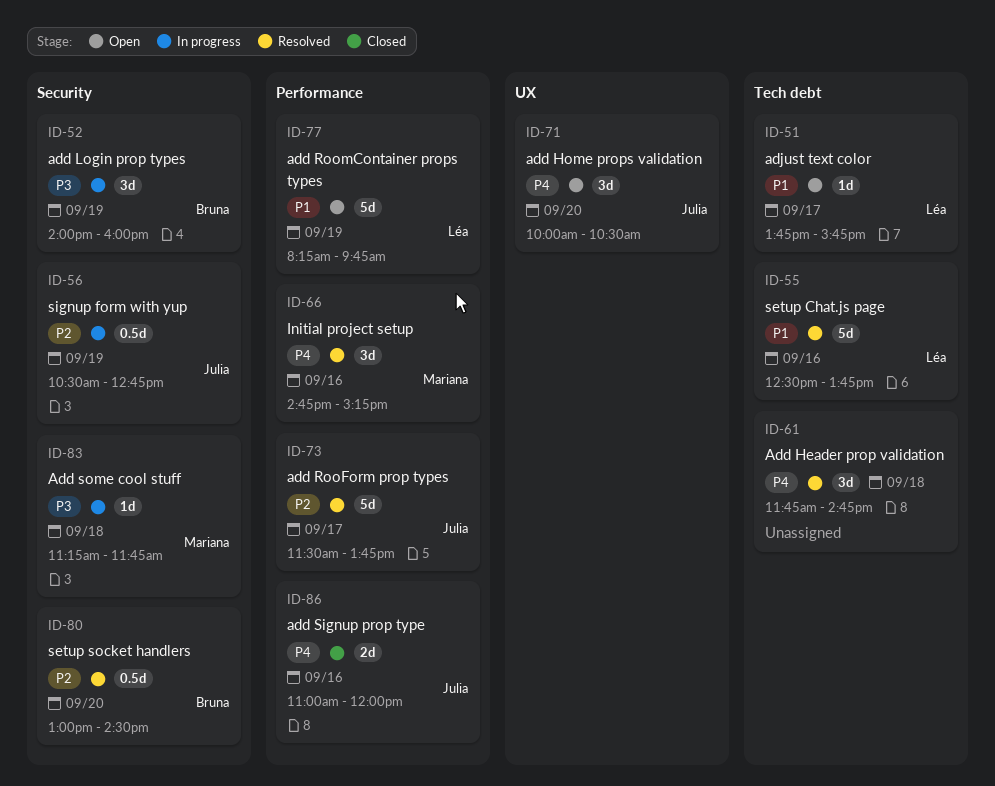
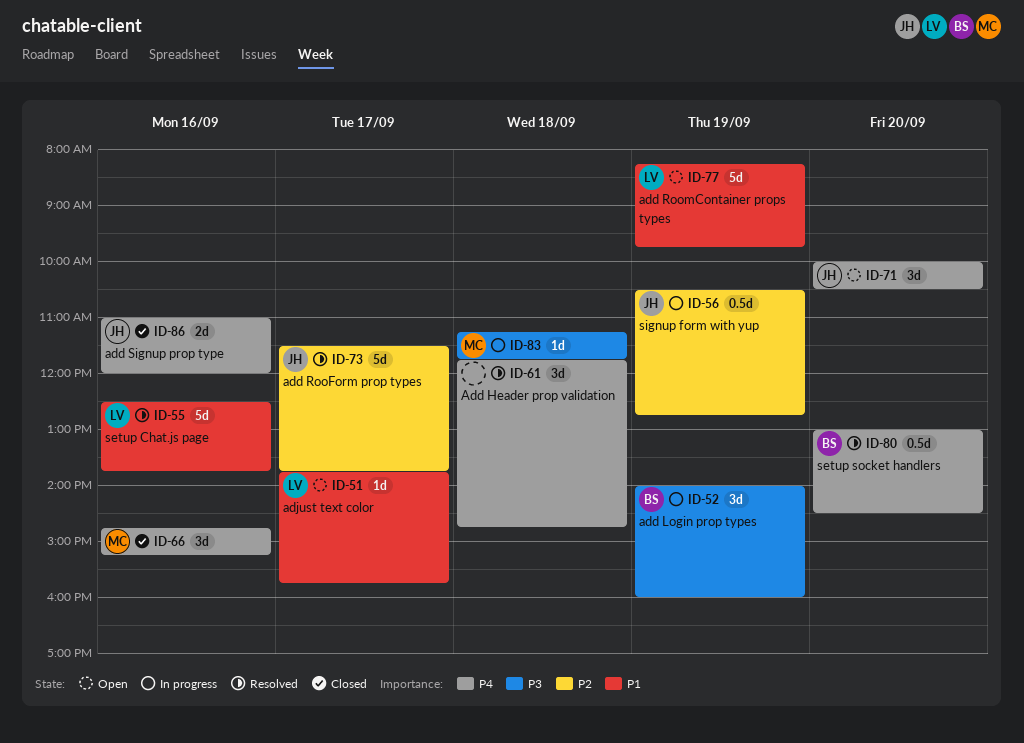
ID-66, status: Resolved -> Closed
ID-80, priority: P2 -> P4

